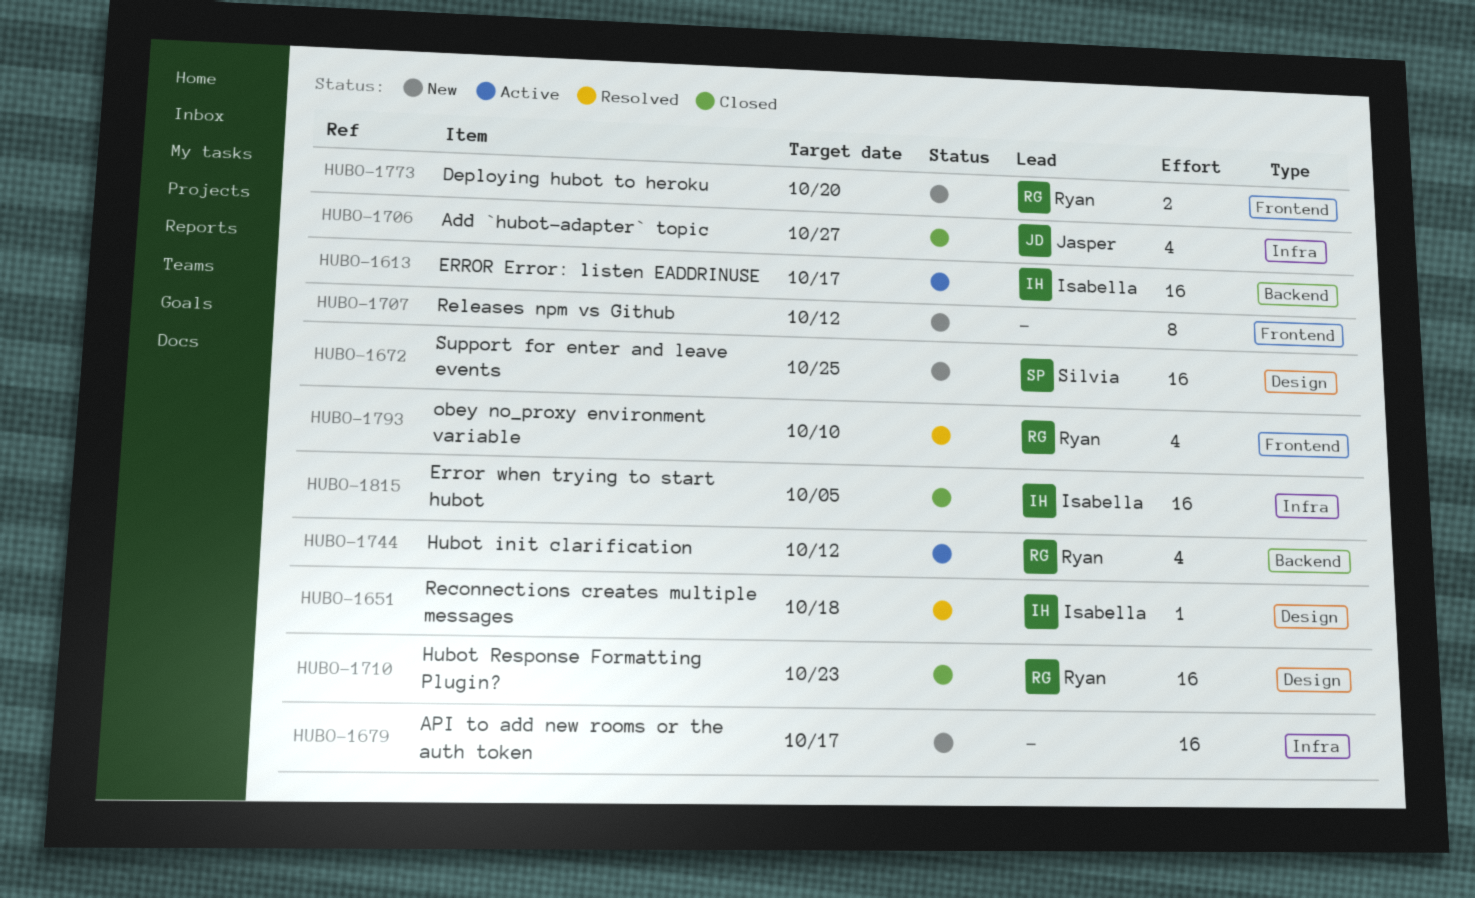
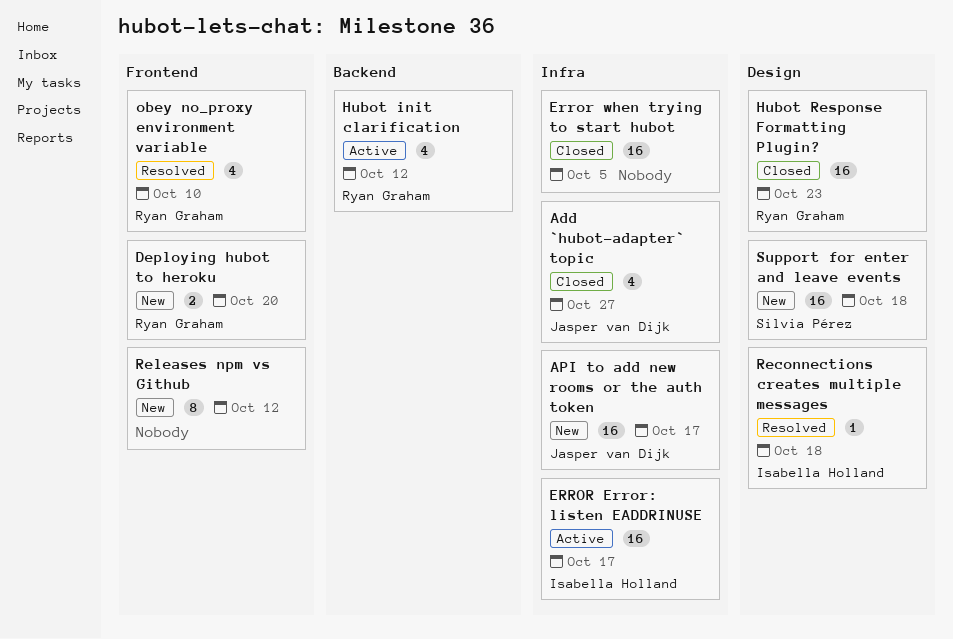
API to add new rooms or the auth token, owner: none -> Jasper van Dijk
ERROR Error: listen EADDRINUSE, label: Backend -> Infra
Error when trying to start hubot, owner: Isabella Holland -> none
Support for enter and leave events, due: Oct 25 -> Oct 18

